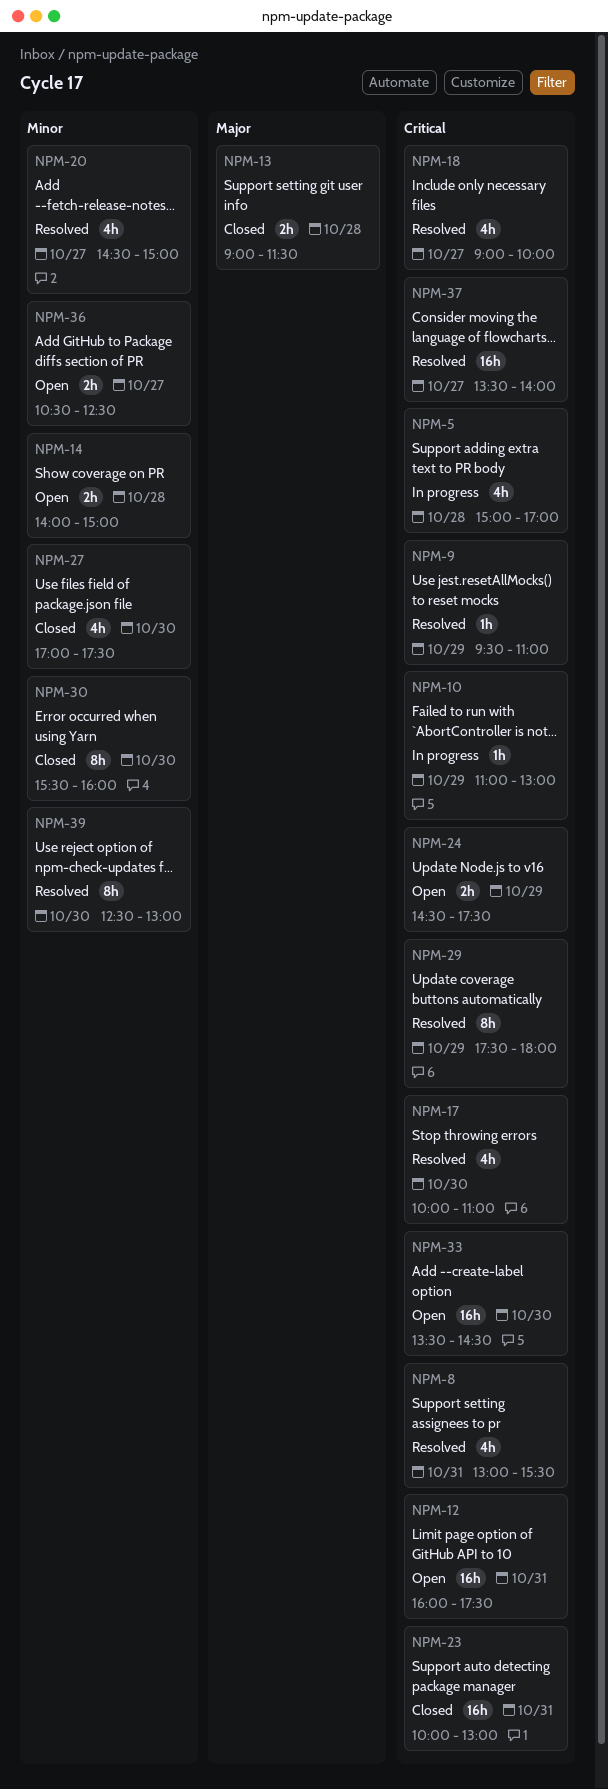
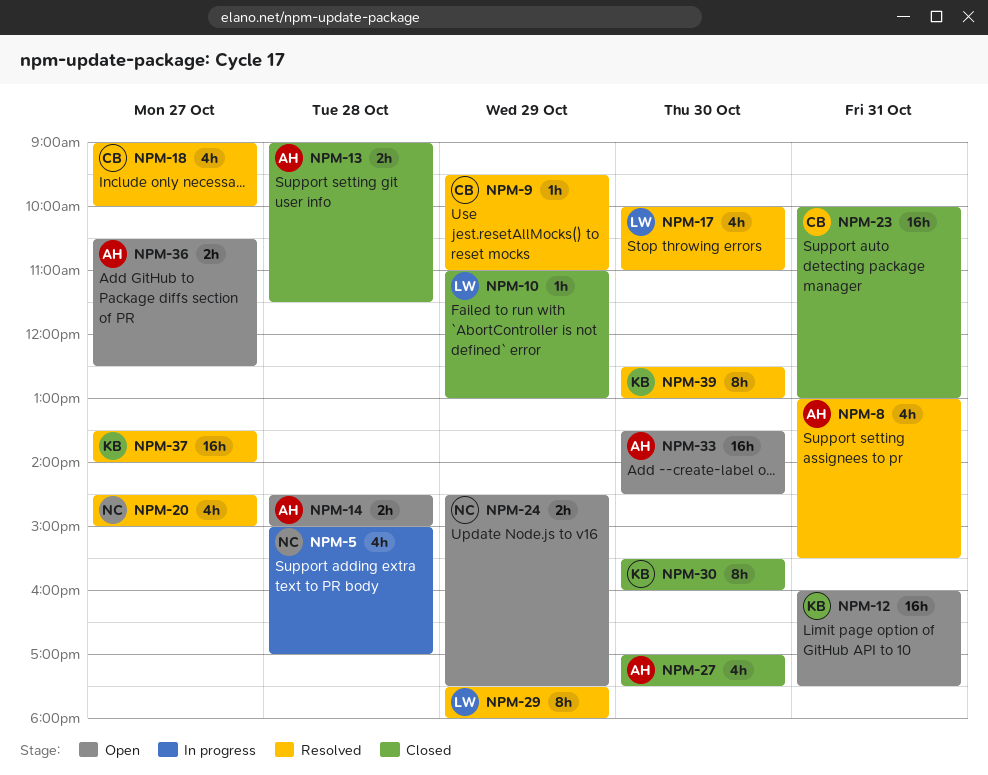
NPM-10, status: In progress -> Closed
NPM-14, begins: 14:00 -> 14:30

